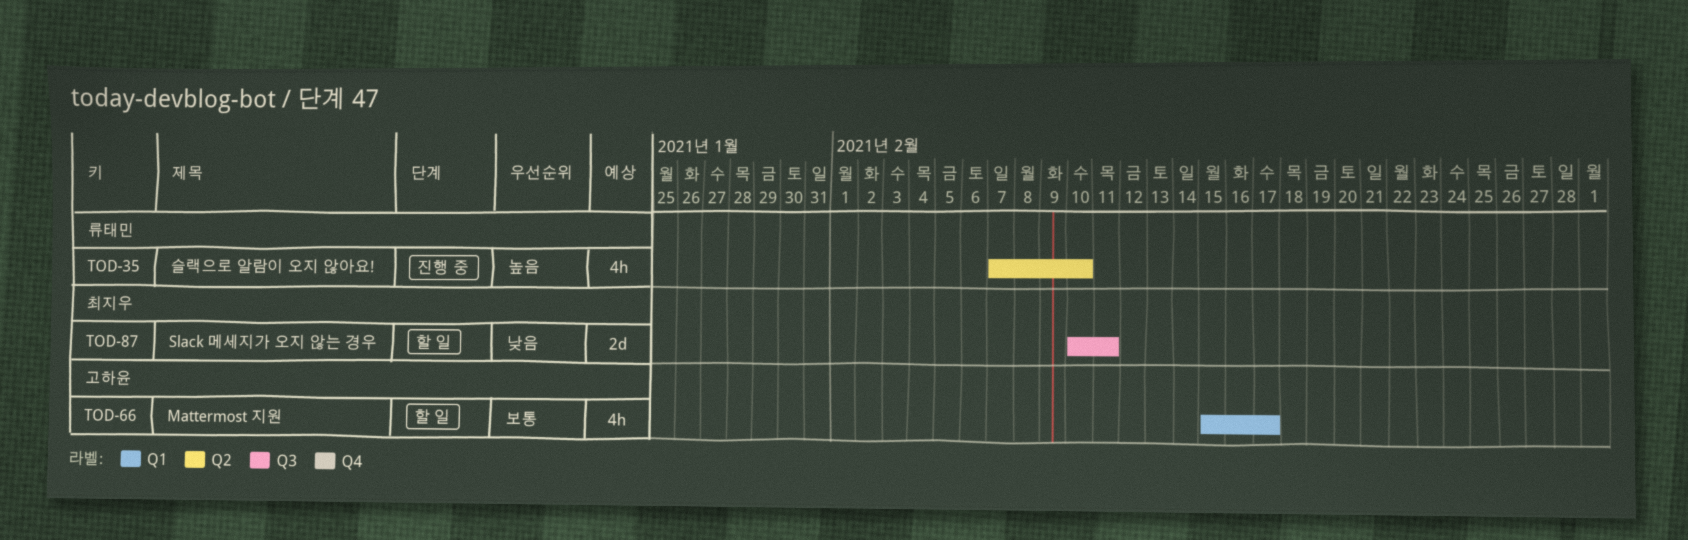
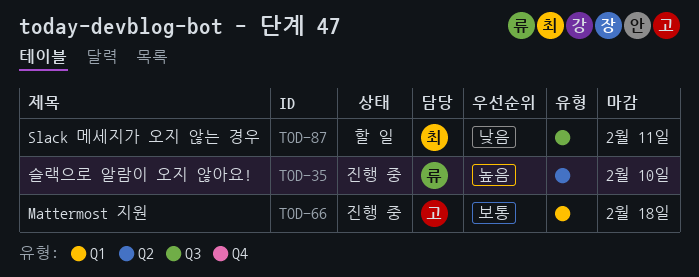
TOD-66, status: 할 일 -> 진행 중
TOD-66, due: Feb 17 -> Feb 18

